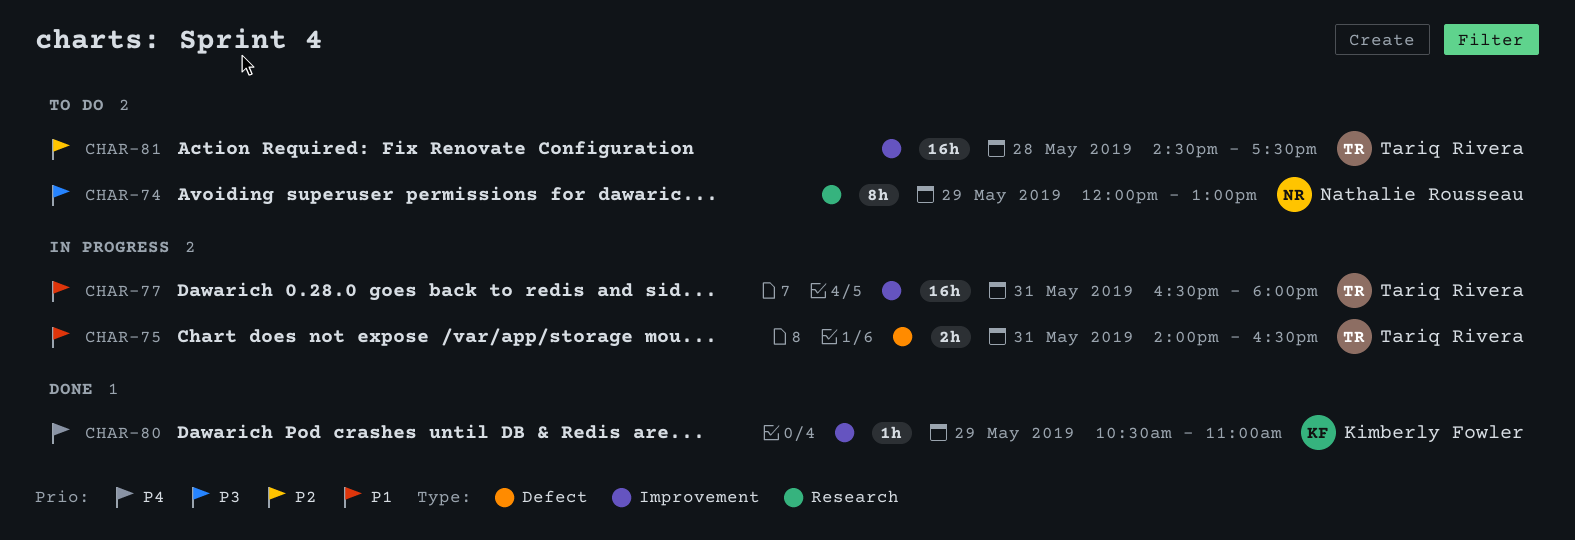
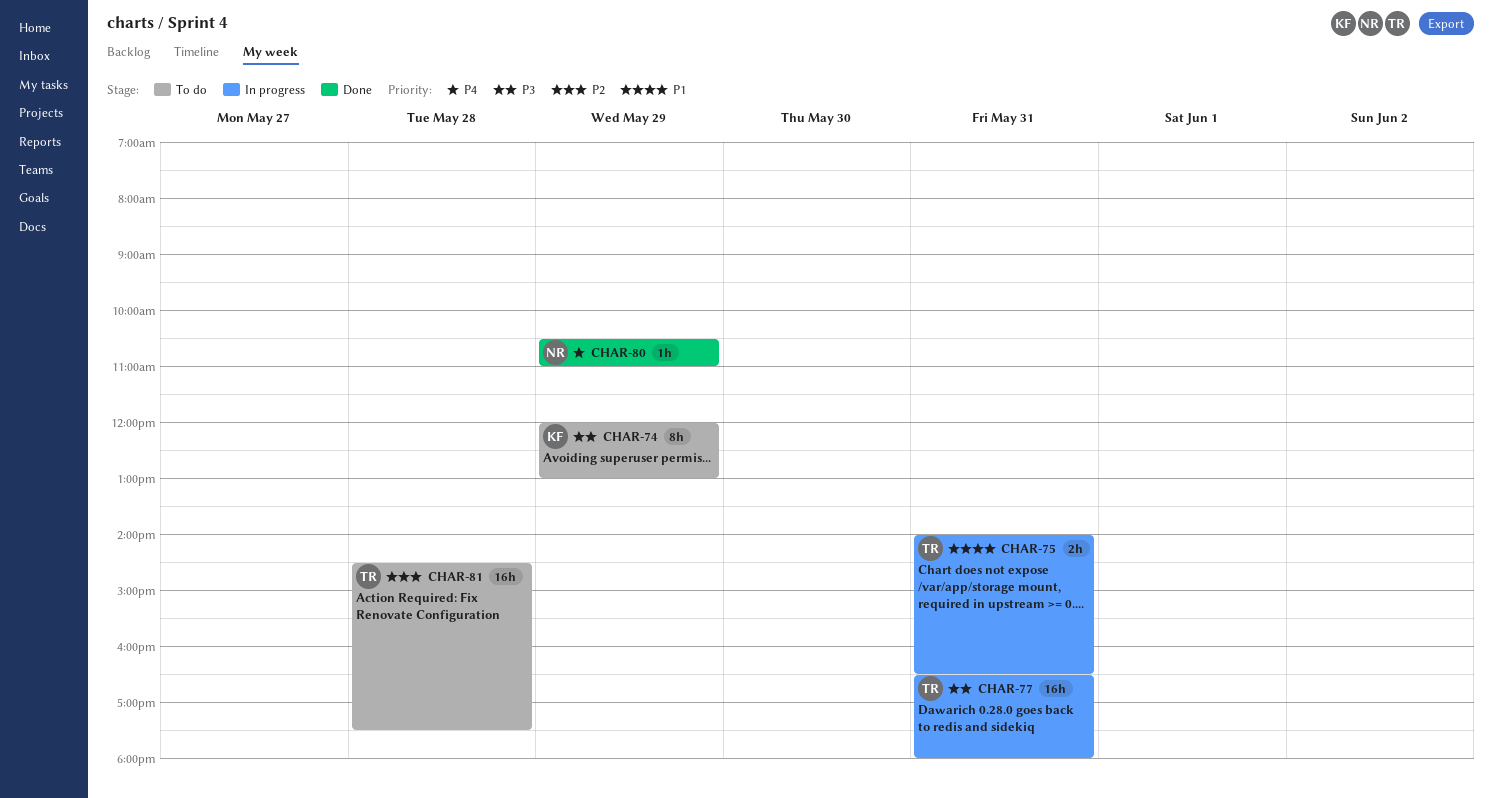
CHAR-74, owner: Nathalie Rousseau -> Kimberly Fowler
CHAR-77, priority: P1 -> P3
CHAR-80, owner: Kimberly Fowler -> Nathalie Rousseau

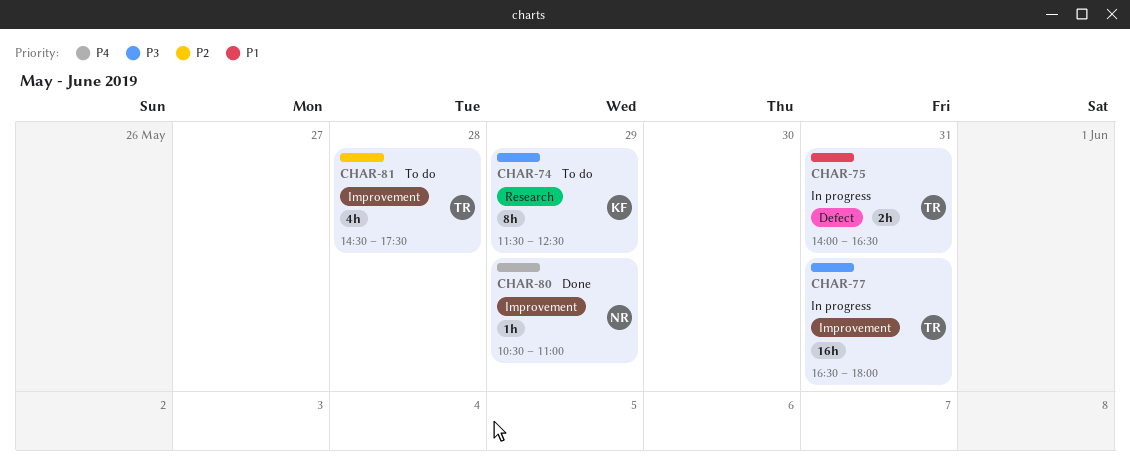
CHAR-74, begins: 12:00 -> 11:30
CHAR-74, ends: 13:00 -> 12:30
CHAR-81, estimate: 16h -> 4h

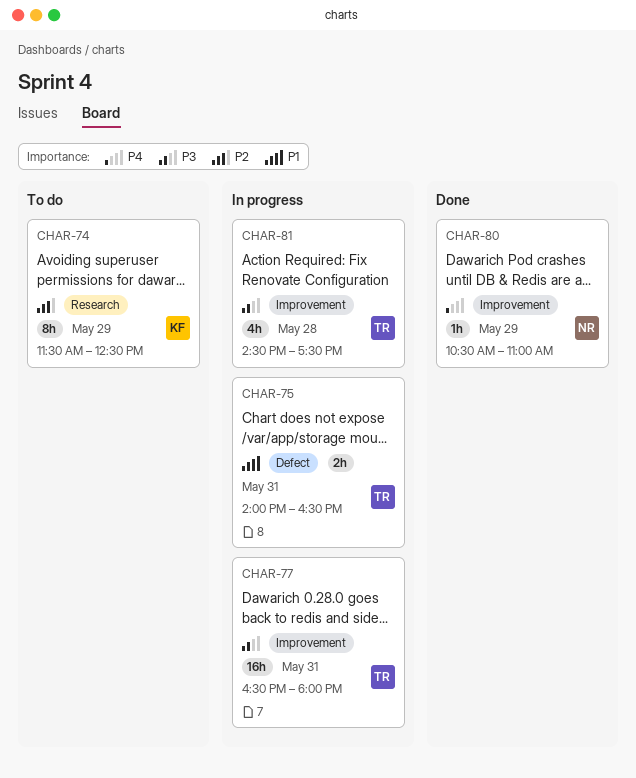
CHAR-74, priority: P3 -> P2
CHAR-81, status: To do -> In progress
CHAR-81, priority: P2 -> P3

